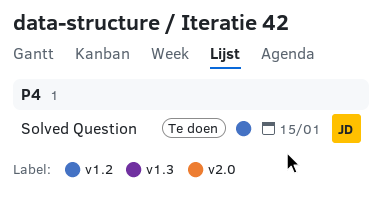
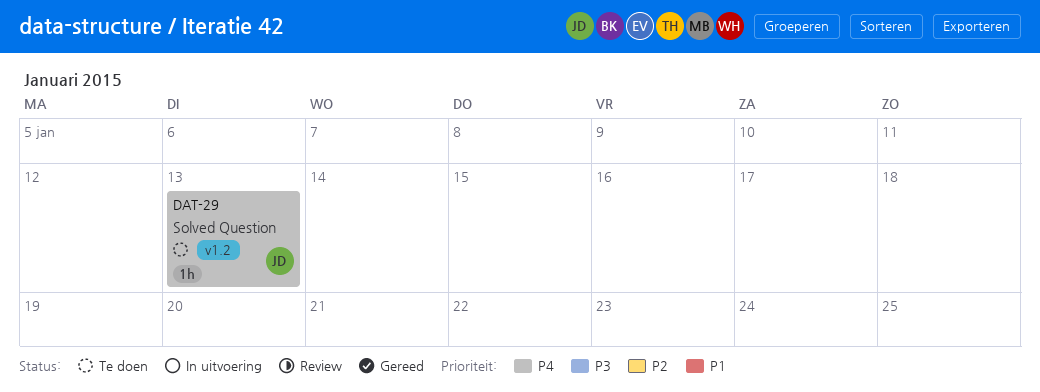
Solved Question, due: Jan 15 -> Jan 13

